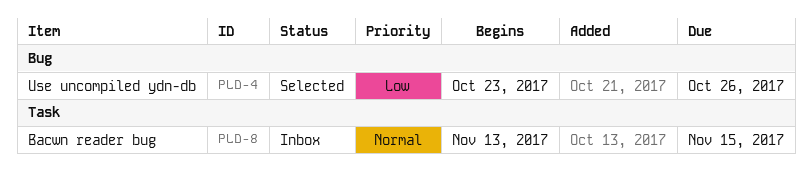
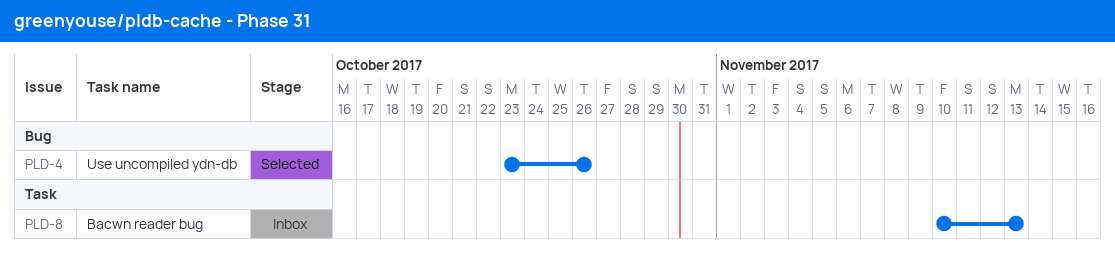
PLD-8, start: Nov 13 -> Nov 10
PLD-8, due: Nov 15 -> Nov 13

